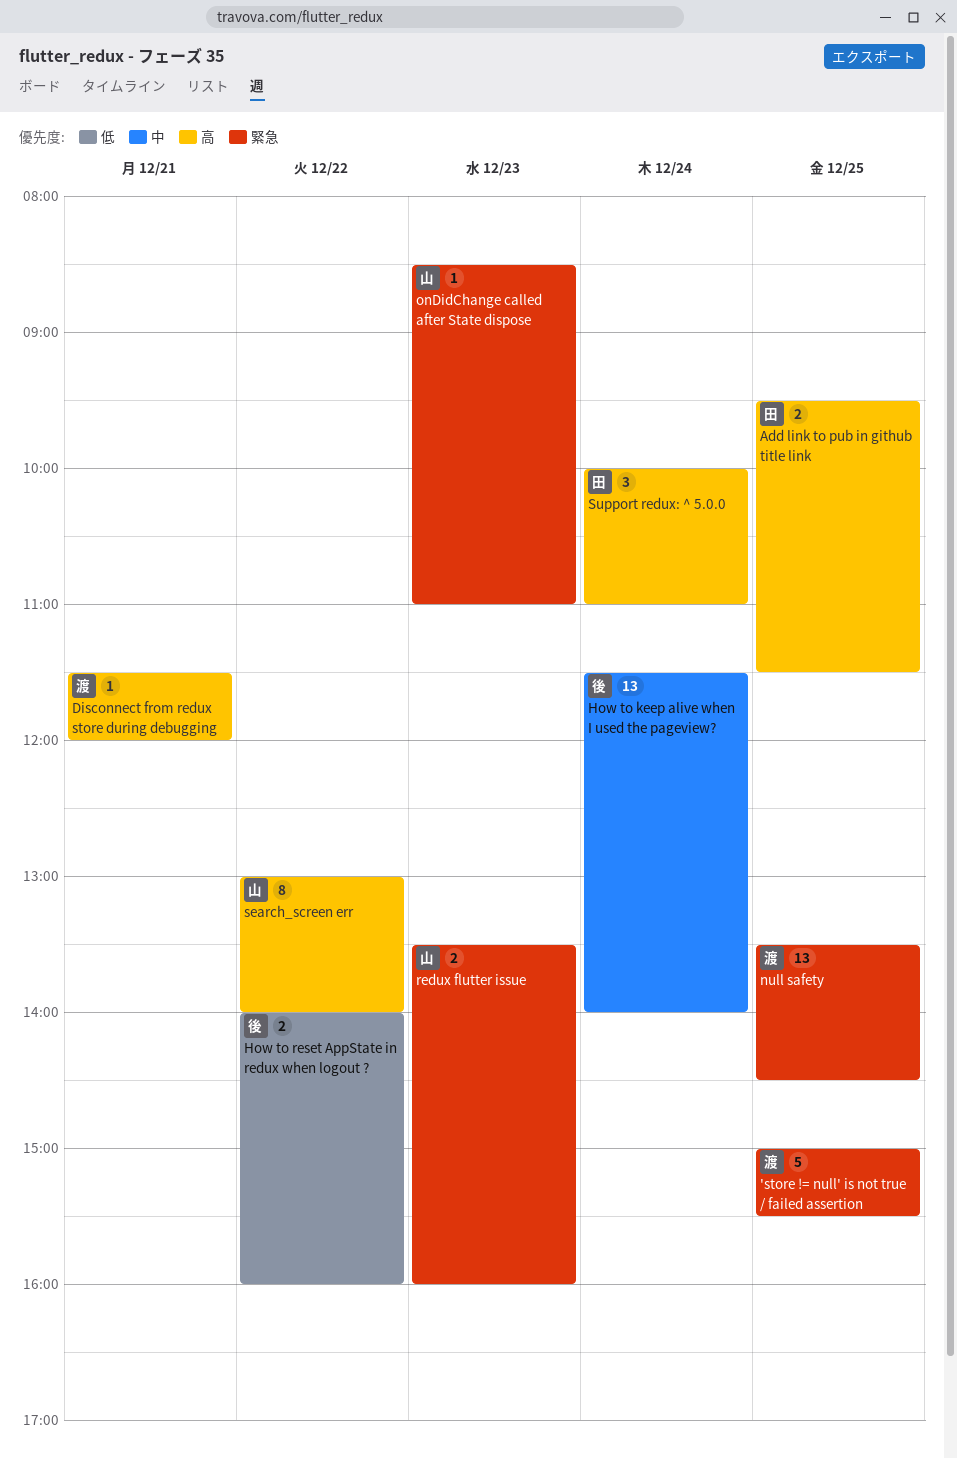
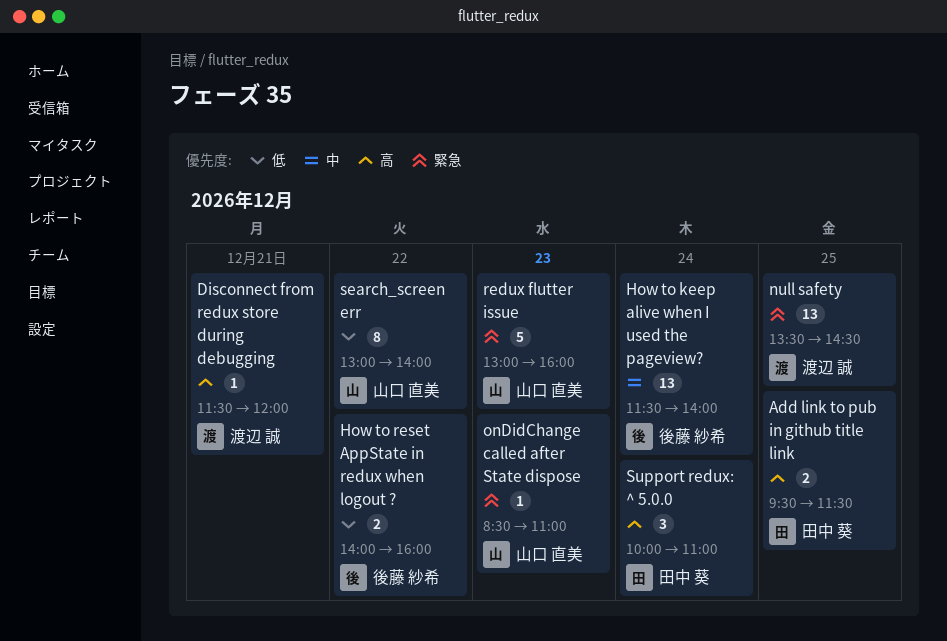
'store != null' is not true / failed assertion: present -> none
redux flutter issue, estimate: 2 -> 5
redux flutter issue, begins: 13:30 -> 13:00
search_screen err, priority: 高 -> 低

